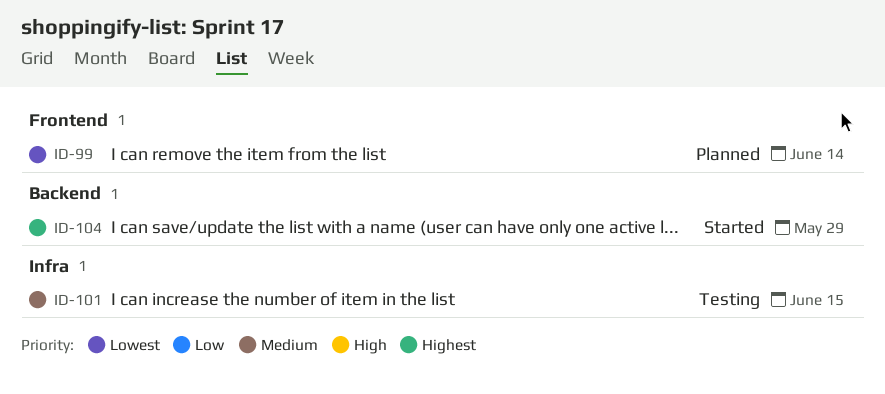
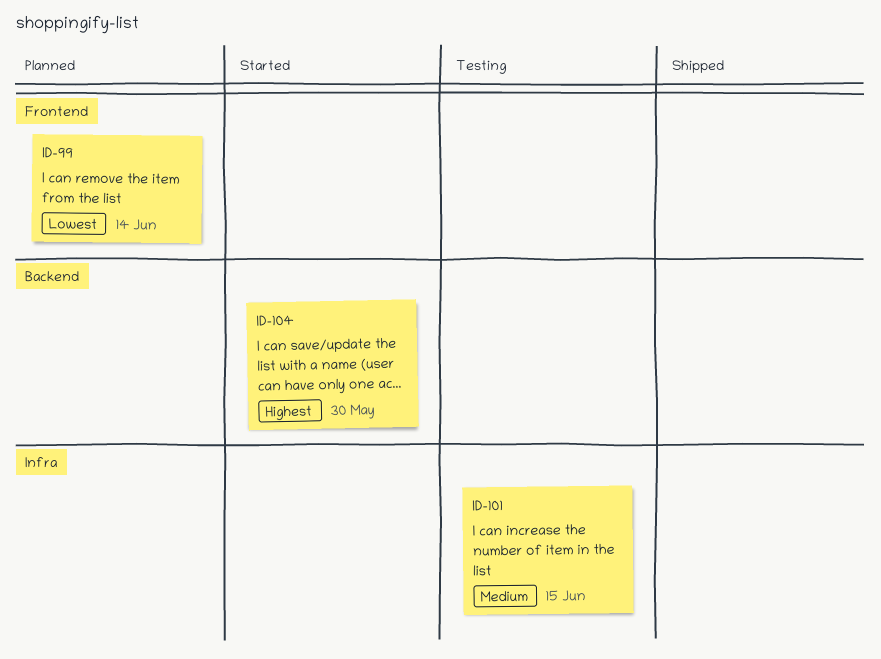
ID-104, due: May 29 -> May 30

